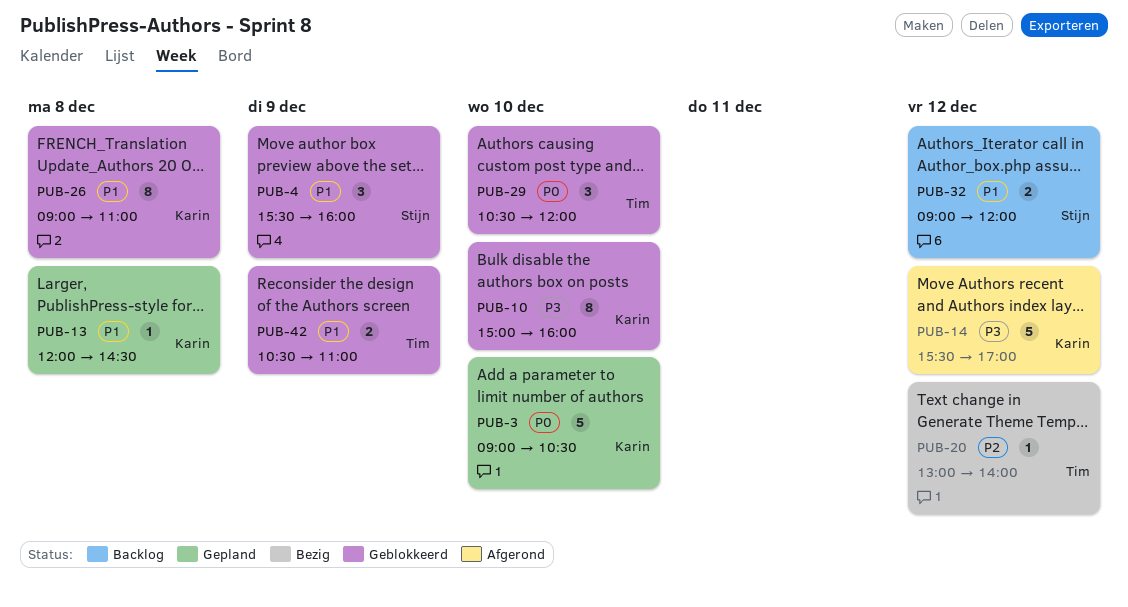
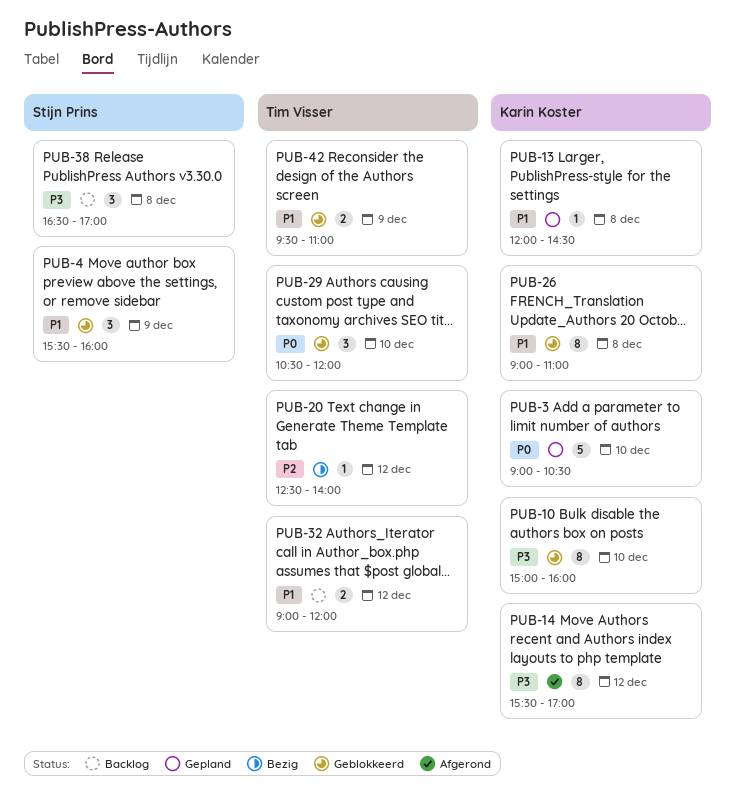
PUB-14, estimate: 5 -> 8
PUB-20, begins: 13:00 -> 12:30
PUB-32, owner: Stijn Prins -> Tim Visser
PUB-38: none -> present
PUB-42, begins: 10:30 -> 09:30

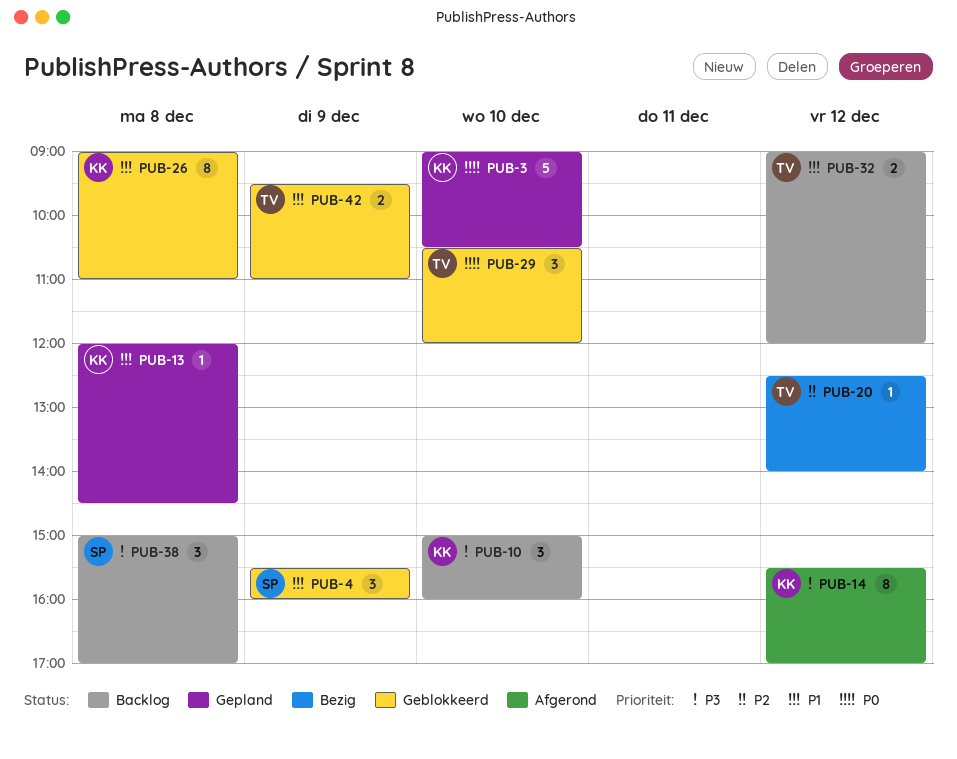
PUB-10, status: Geblokkeerd -> Backlog
PUB-10, estimate: 8 -> 3
PUB-38, begins: 16:30 -> 15:00

